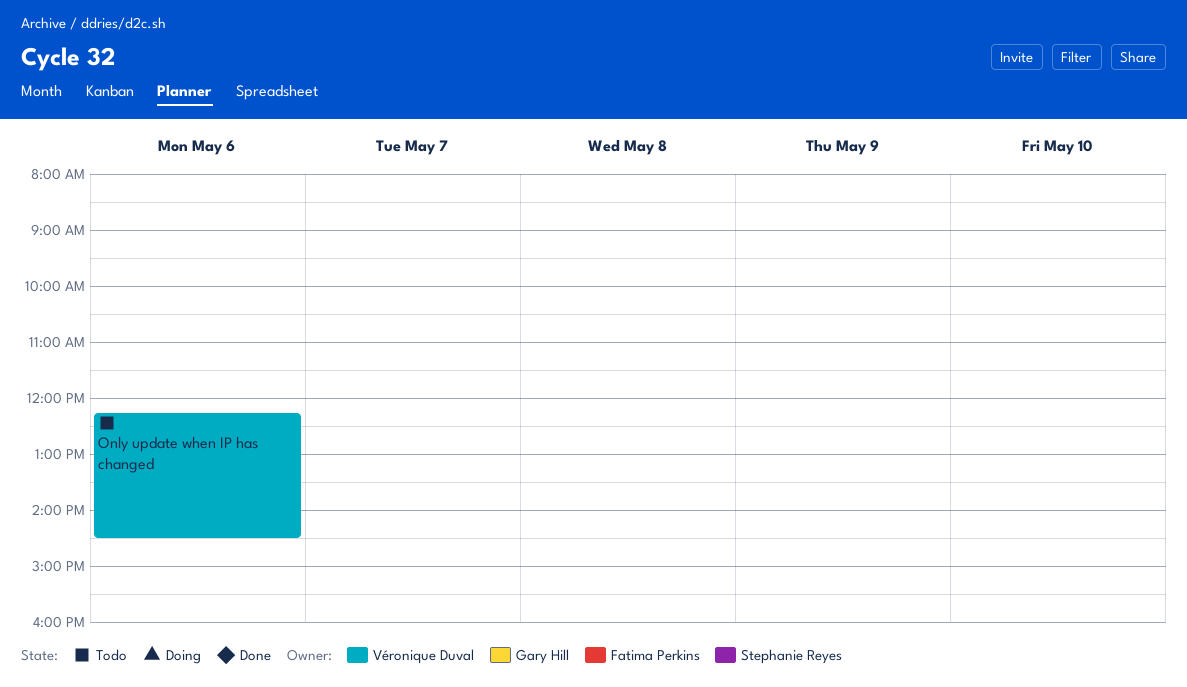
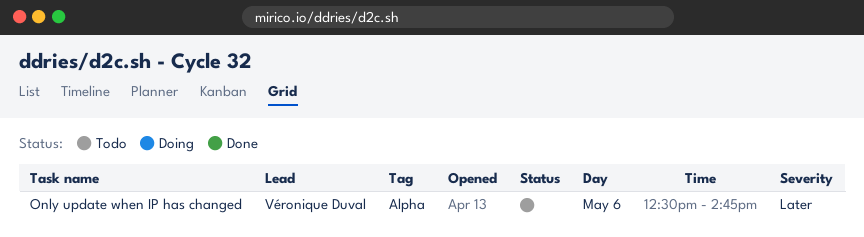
Only update when IP has changed, begins: 12:15 -> 12:30
Only update when IP has changed, ends: 14:30 -> 14:45

